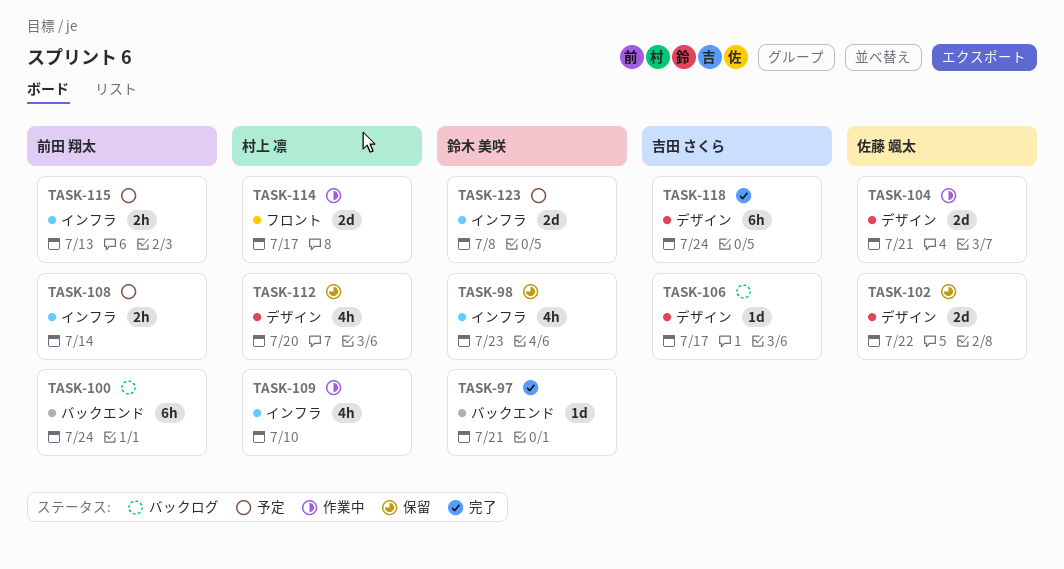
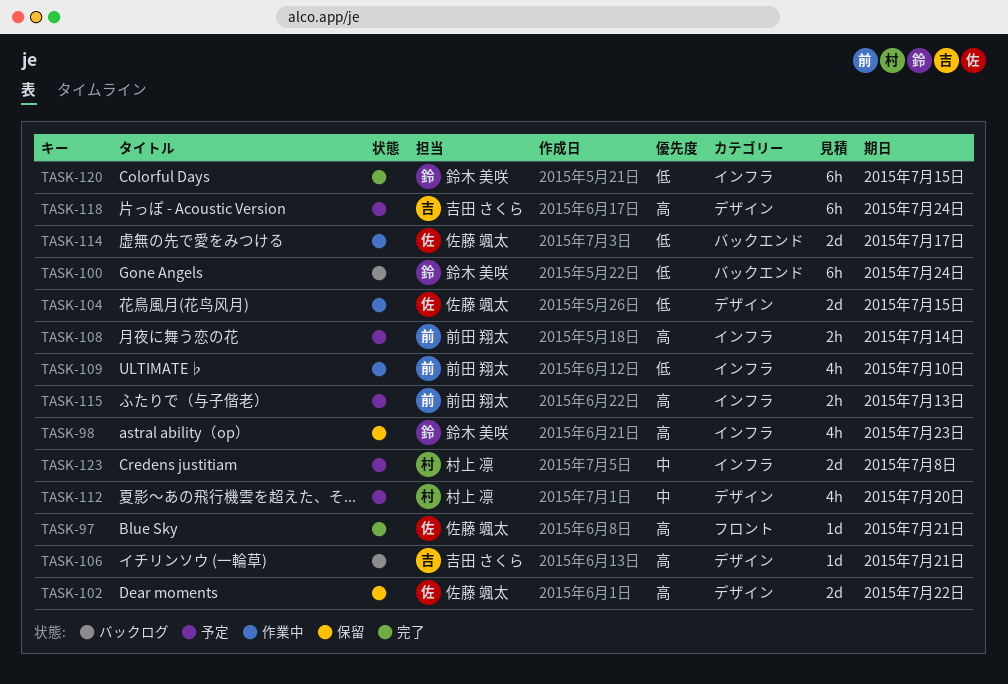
TASK-97, owner: 鈴木 美咲 -> 佐藤 颯太
TASK-97, label: バックエンド -> フロント
TASK-100, owner: 前田 翔太 -> 鈴木 美咲
TASK-104, due: Jul 21 -> Jul 15
TASK-106, due: Jul 17 -> Jul 21
TASK-109, owner: 村上 凛 -> 前田 翔太
TASK-112, status: 保留 -> 予定
TASK-114, owner: 村上 凛 -> 佐藤 颯太
TASK-114, label: フロント -> バックエンド
TASK-118, status: 完了 -> 予定
TASK-120: none -> present
TASK-123, owner: 鈴木 美咲 -> 村上 凛

